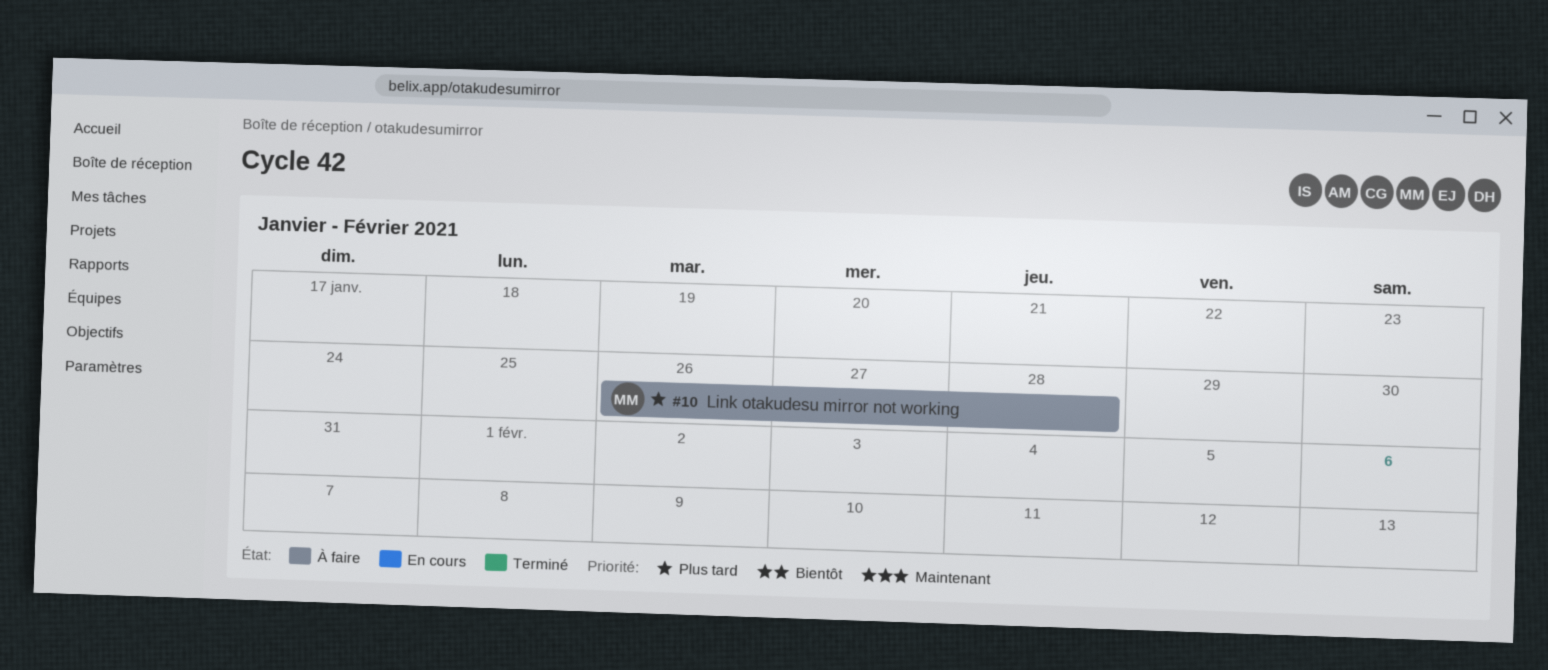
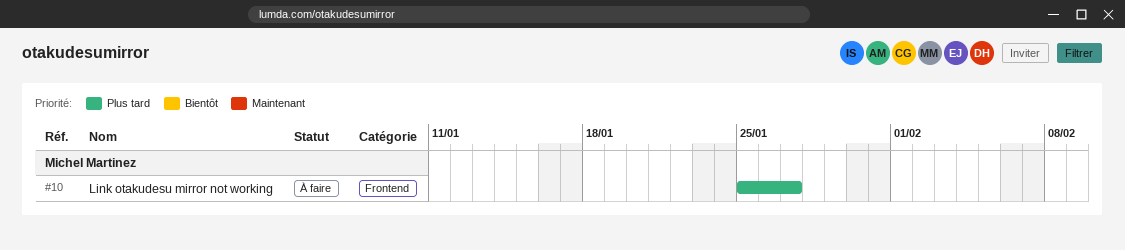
#10, start: Jan 26 -> Jan 25
#10, due: Jan 28 -> Jan 27

